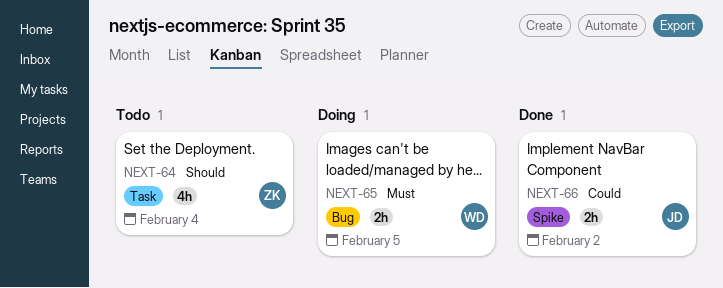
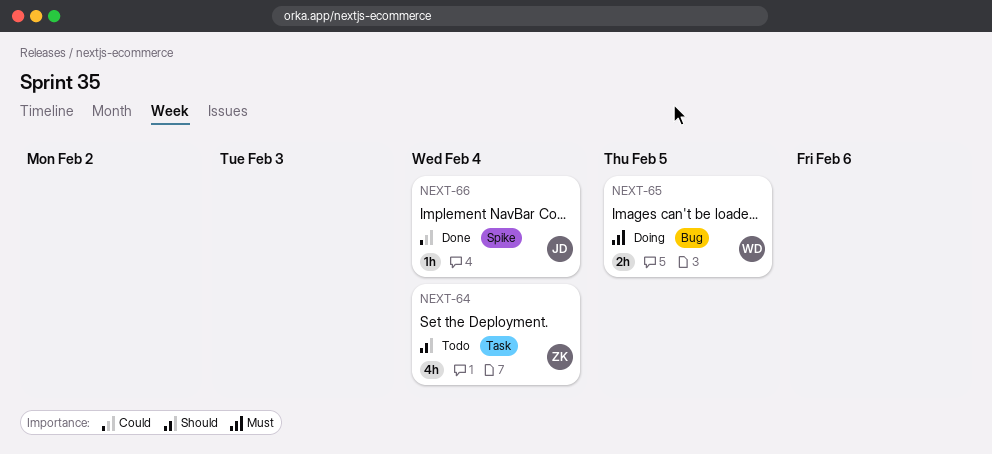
NEXT-66, estimate: 2h -> 1h
NEXT-66, due: Feb 2 -> Feb 4

